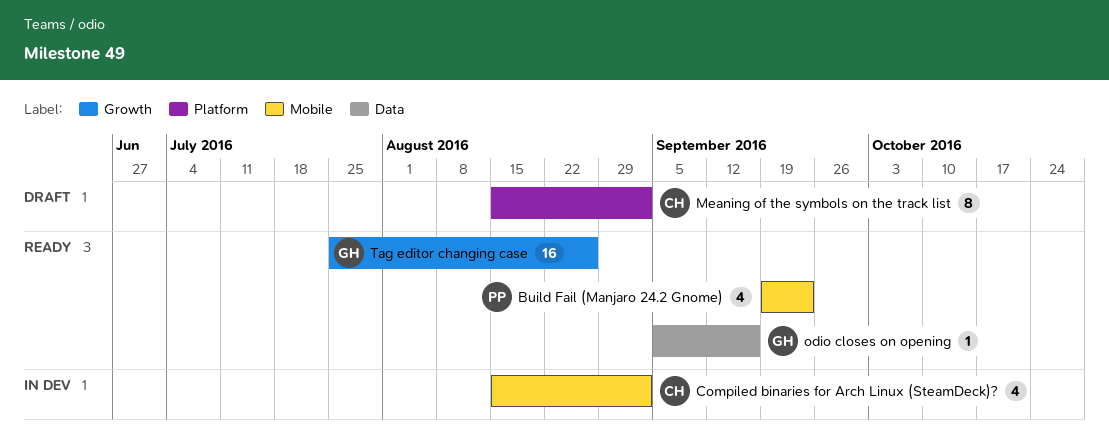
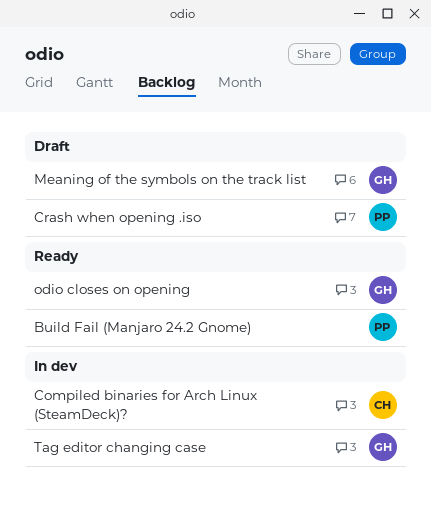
Crash when opening .iso: none -> present
Meaning of the symbols on the track list, owner: CH -> GH
Tag editor changing case, status: Ready -> In dev

